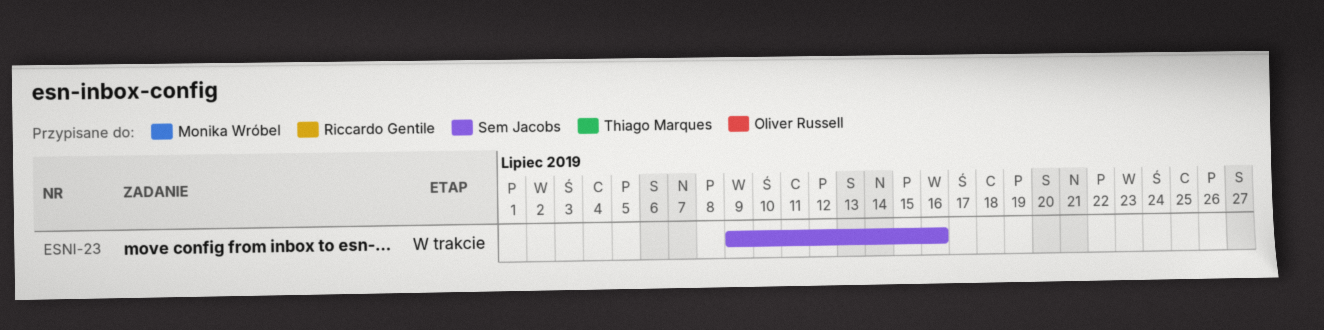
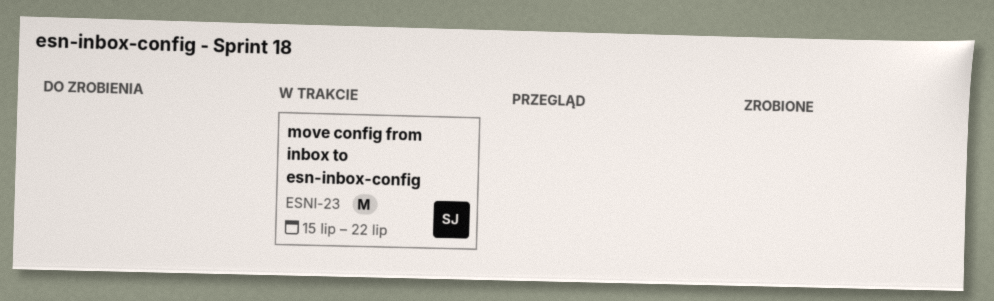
ESNI-23, start: Jul 9 -> Jul 15
ESNI-23, due: Jul 16 -> Jul 22

